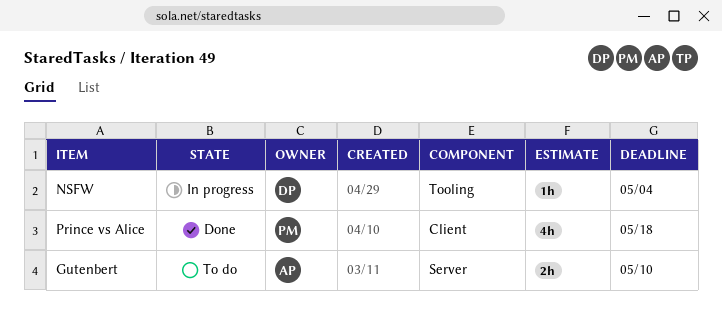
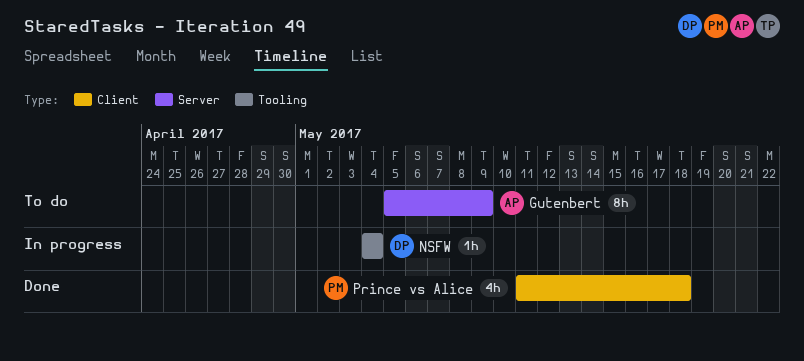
Gutenbert, estimate: 2h -> 8h
Gutenbert, due: May 10 -> May 9

